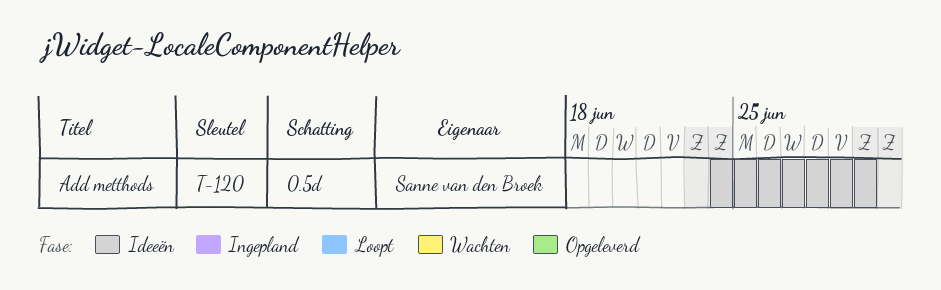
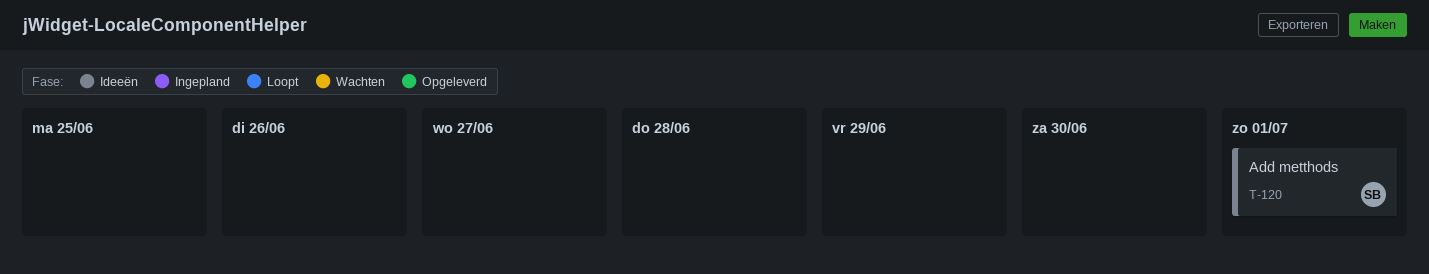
T-120, due: Jun 30 -> Jul 1

